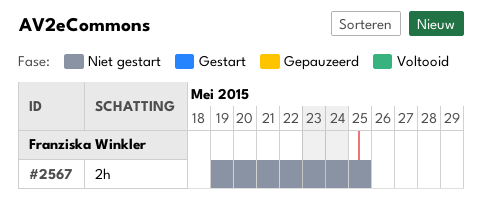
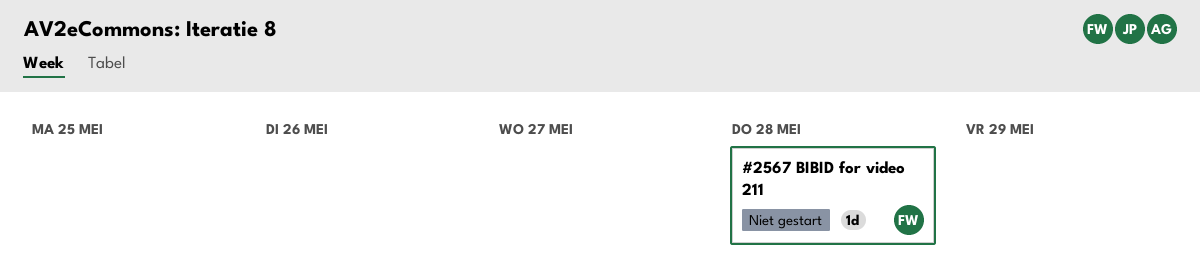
#2567, estimate: 2h -> 1d
#2567, due: May 25 -> May 28

